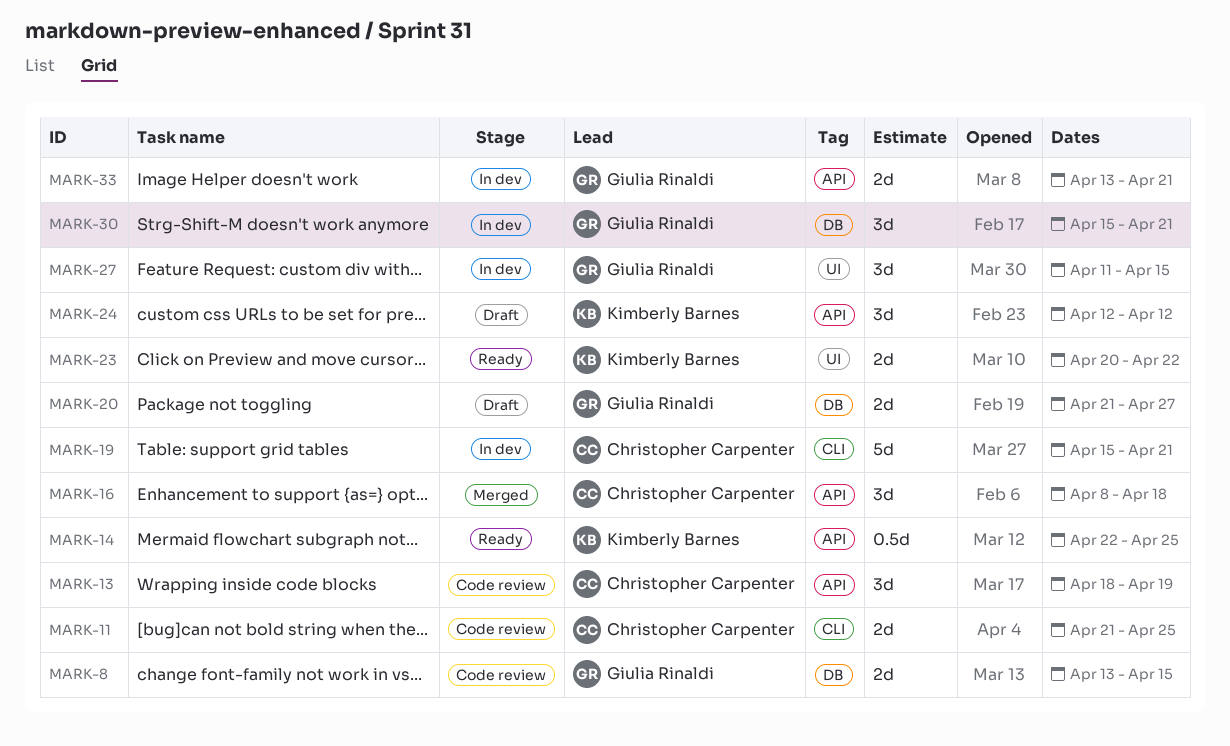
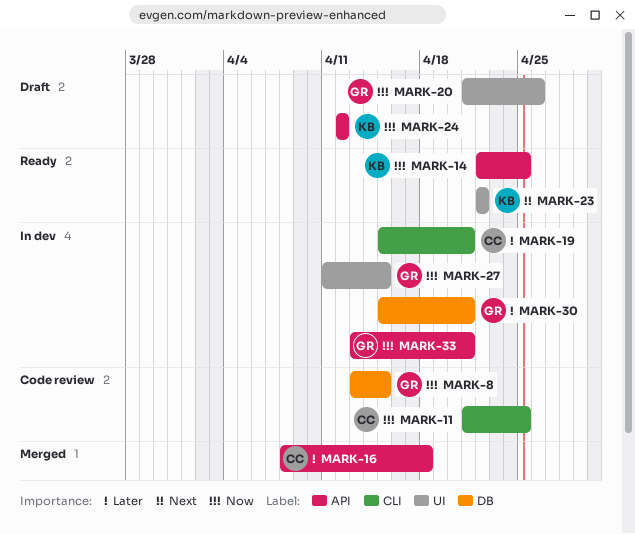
MARK-13: present -> none
MARK-20, label: DB -> UI
MARK-20, due: Apr 27 -> Apr 26
MARK-23, start: Apr 20 -> Apr 22

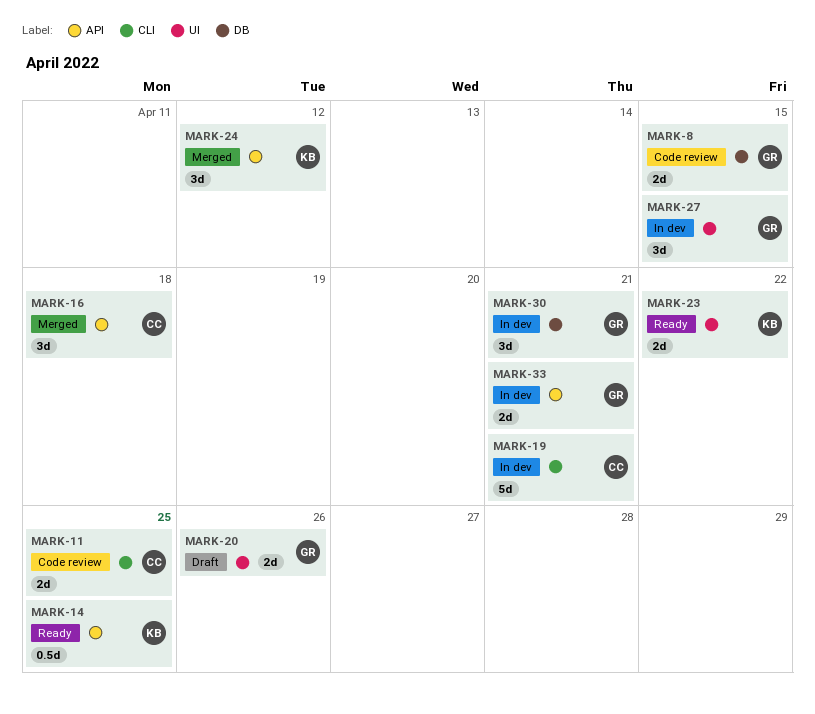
MARK-24, status: Draft -> Merged

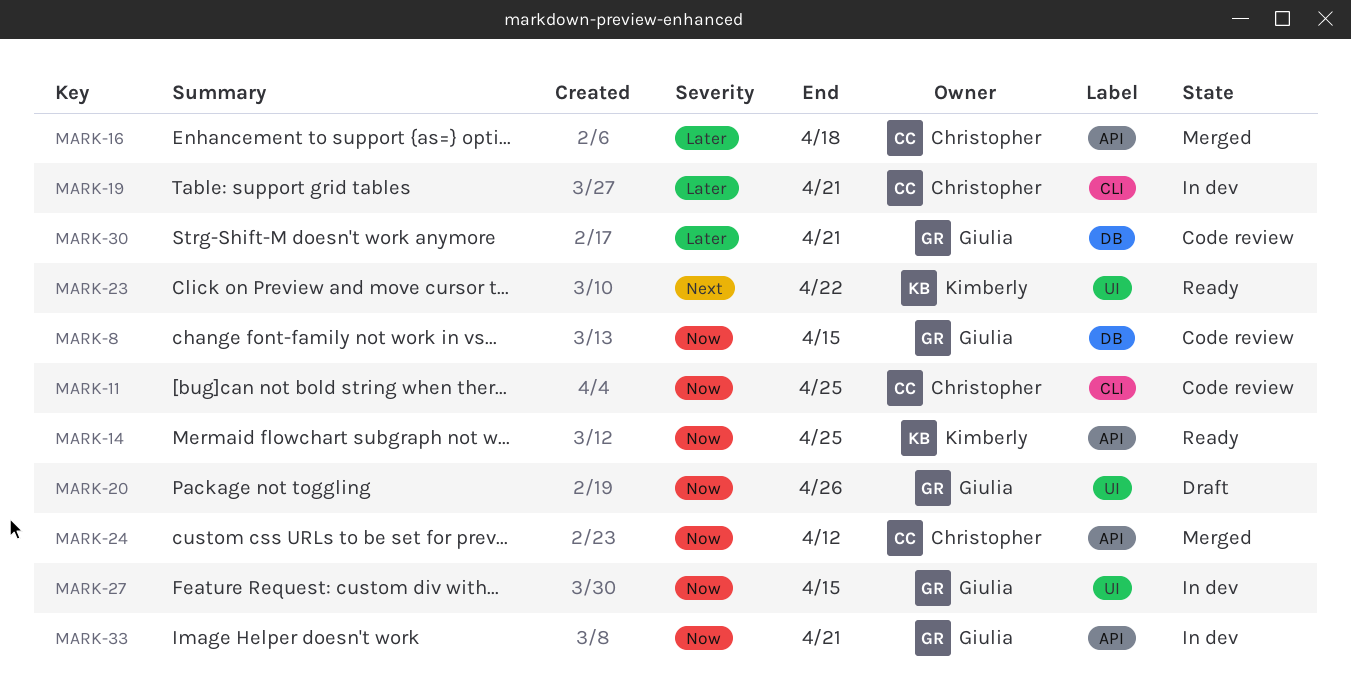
MARK-24, owner: Kimberly -> Christopher
MARK-30, status: In dev -> Code review

